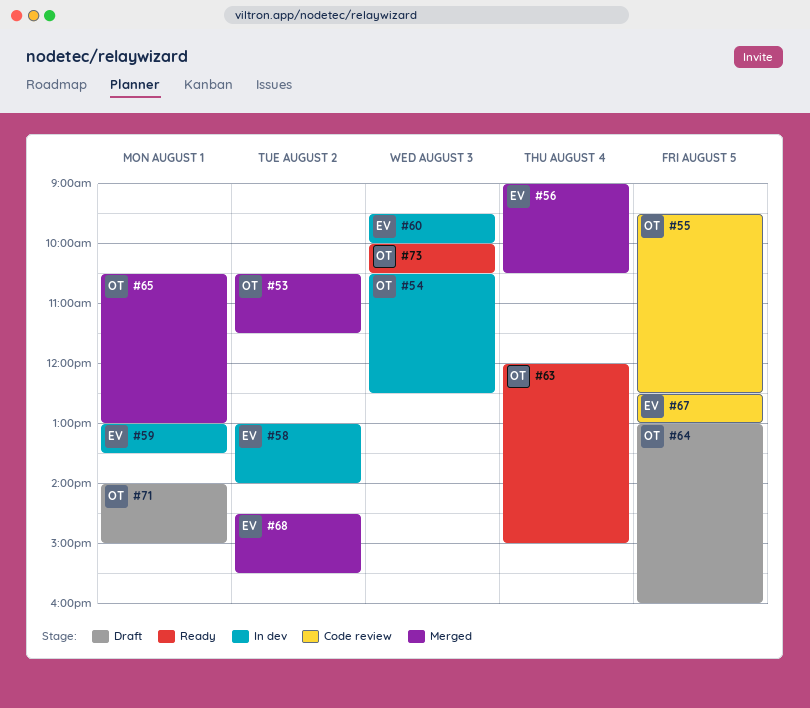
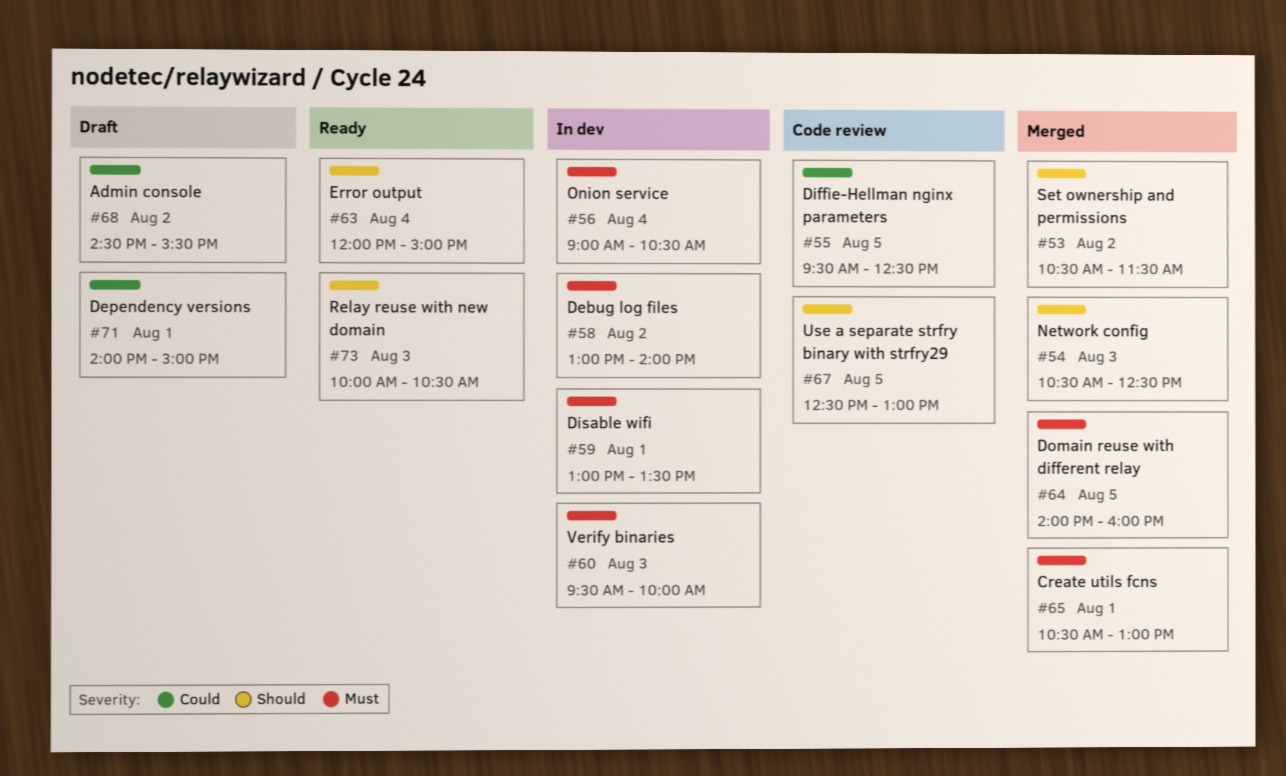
#54, status: In dev -> Merged
#56, status: Merged -> In dev
#64, status: Draft -> Merged
#64, begins: 13:00 -> 14:00
#68, status: Merged -> Draft

